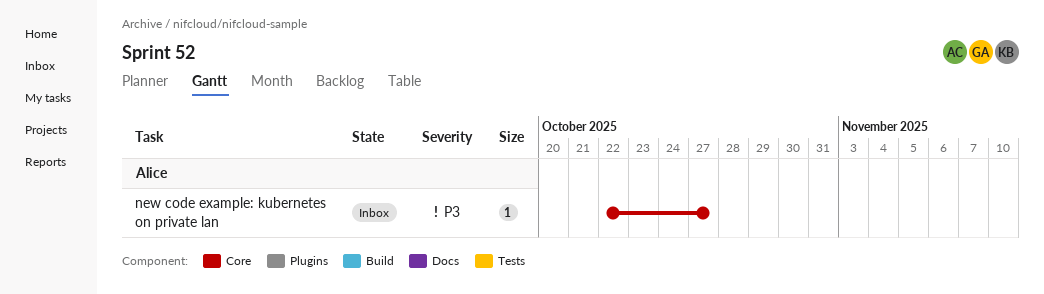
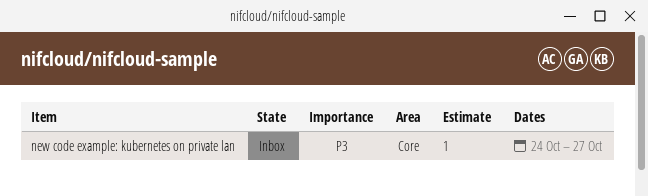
new code example: kubernetes on private lan, start: Oct 22 -> Oct 24

